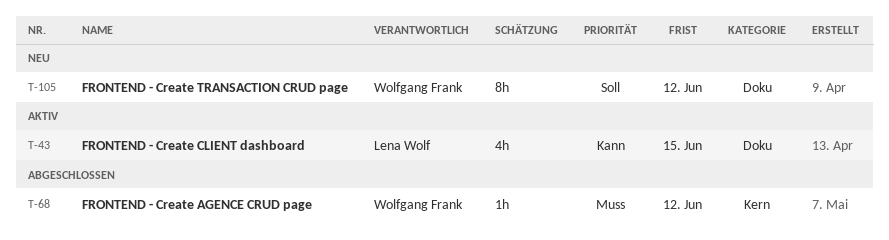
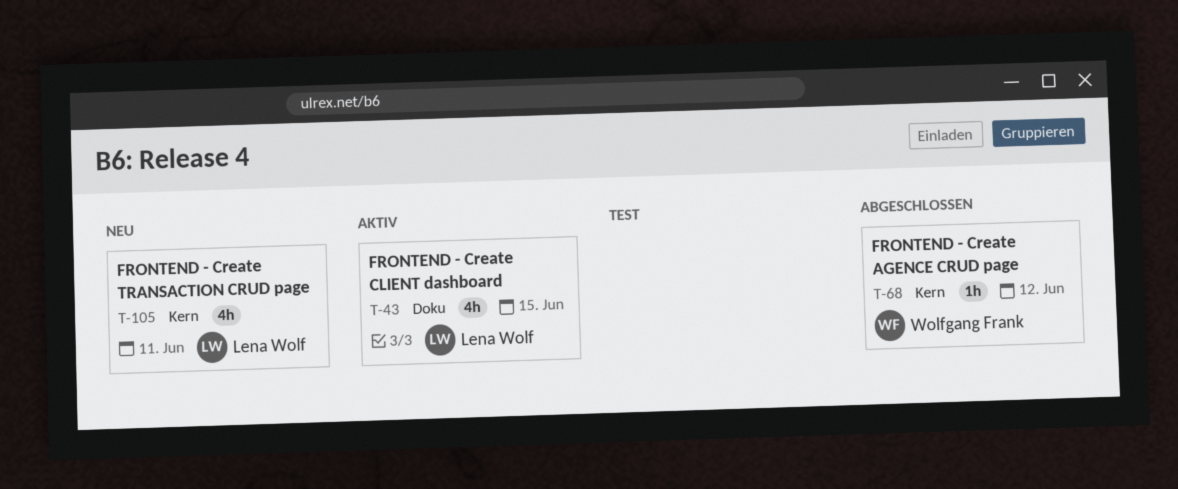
T-105, owner: Wolfgang Frank -> Lena Wolf
T-105, label: Doku -> Kern
T-105, estimate: 8h -> 4h
T-105, due: Jun 12 -> Jun 11

